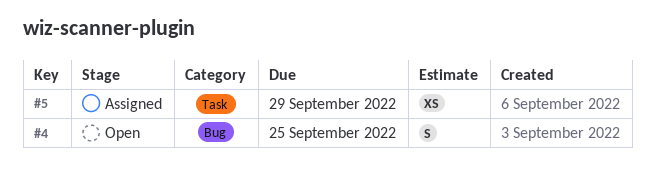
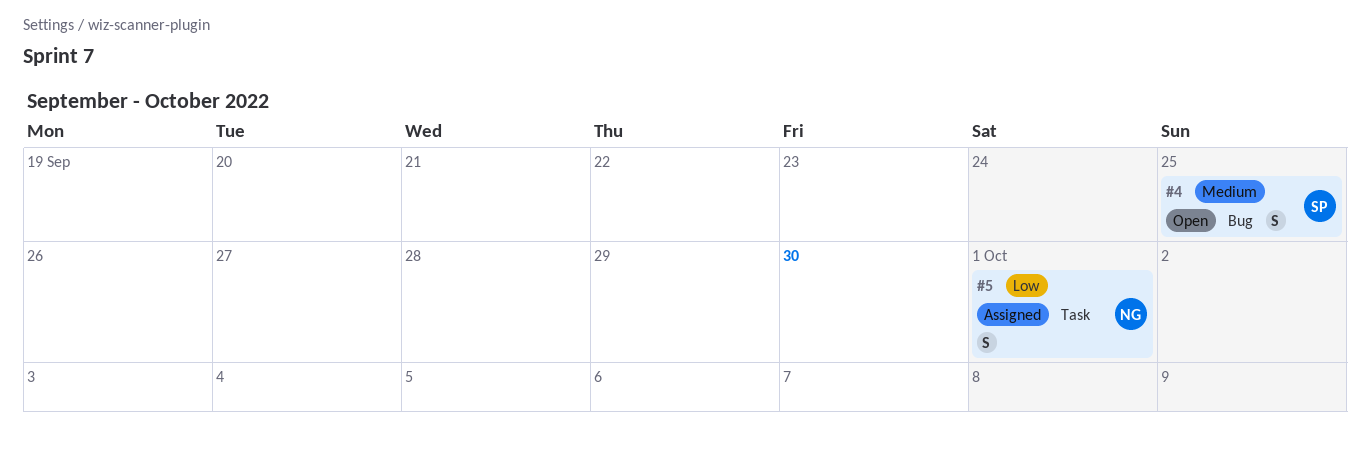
#5, estimate: XS -> S
#5, due: Sep 29 -> Oct 1

